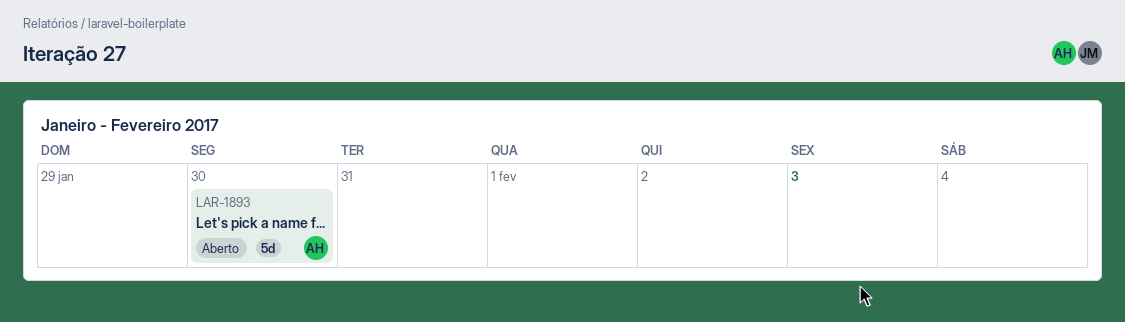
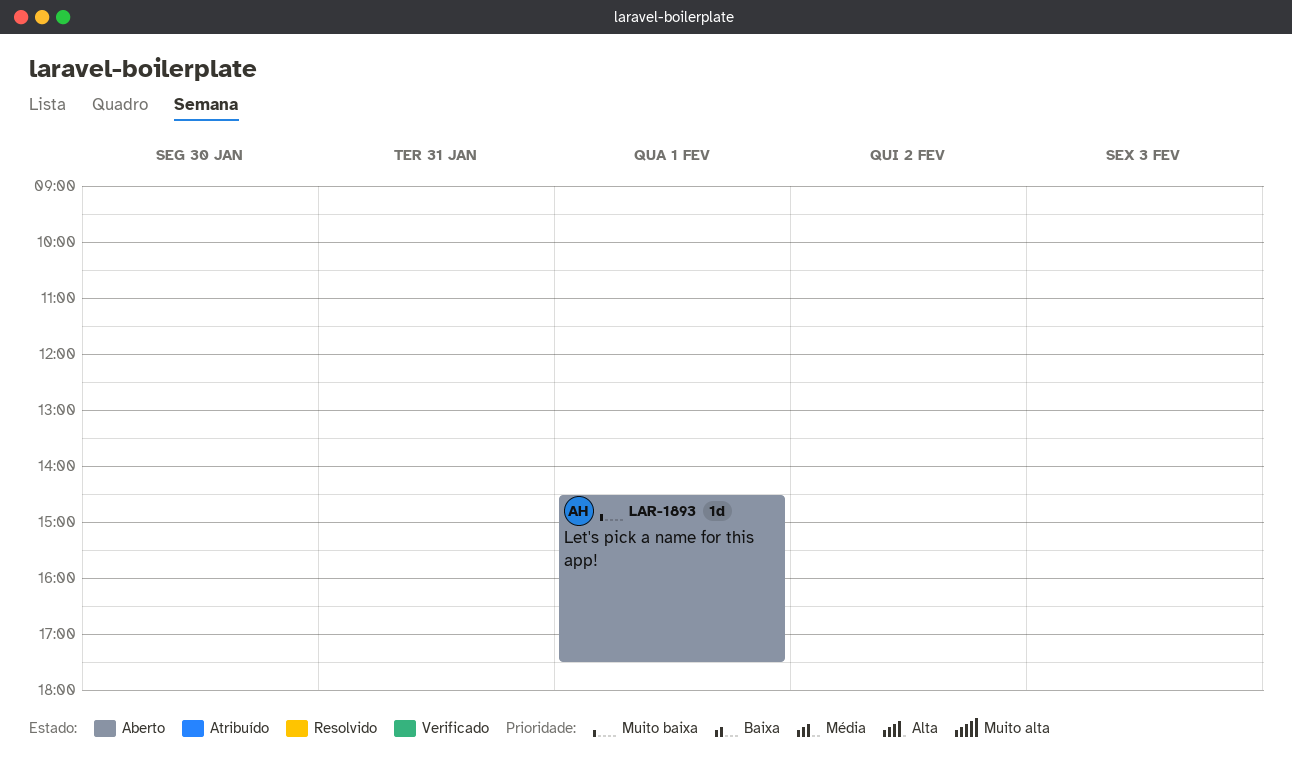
LAR-1893, estimate: 5d -> 1d
LAR-1893, day: Jan 30 -> Feb 1

